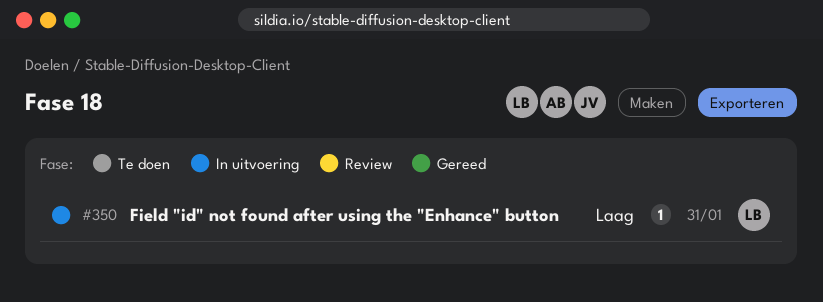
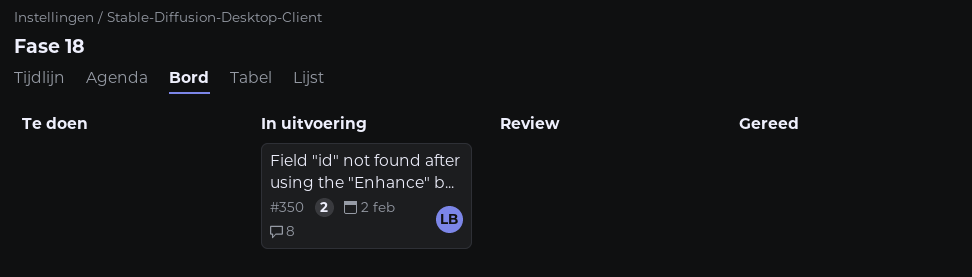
#350, estimate: 1 -> 2
#350, due: Jan 31 -> Feb 2

